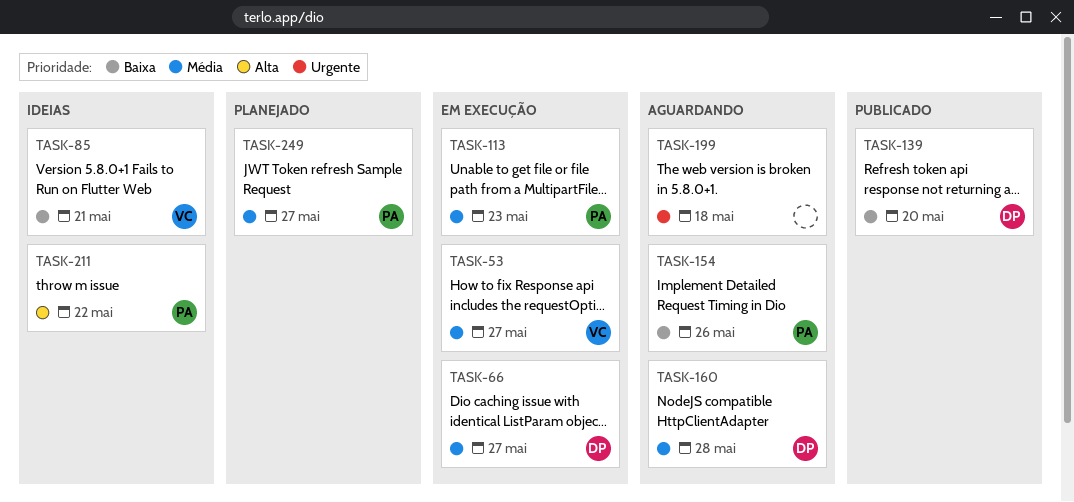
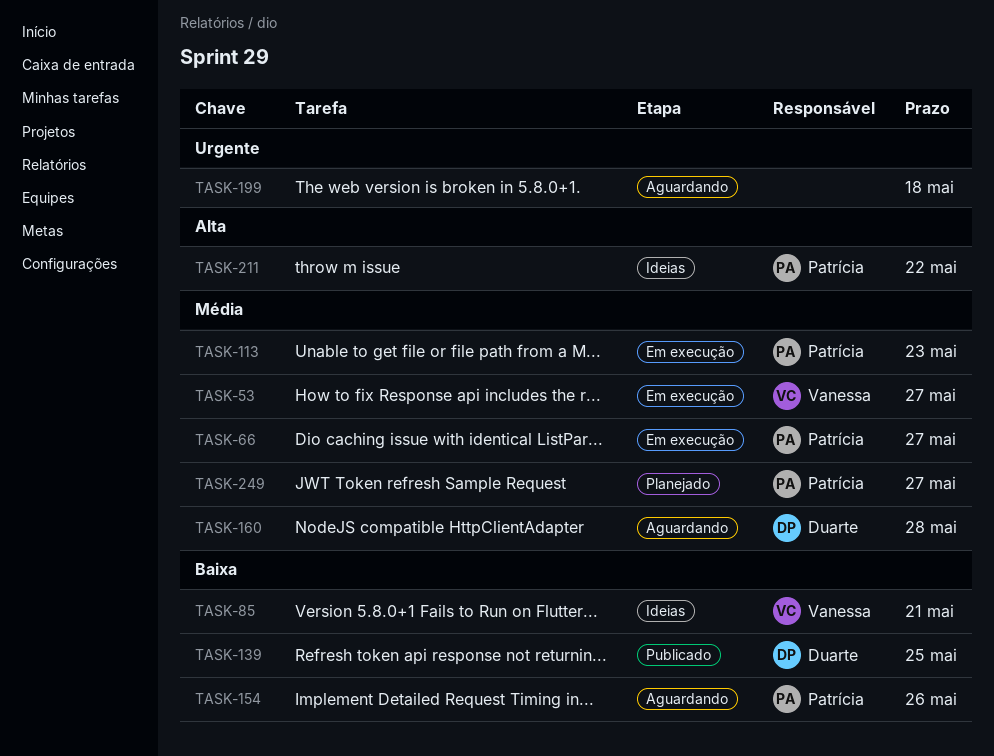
TASK-66, owner: Duarte -> Patrícia
TASK-139, due: May 20 -> May 25

